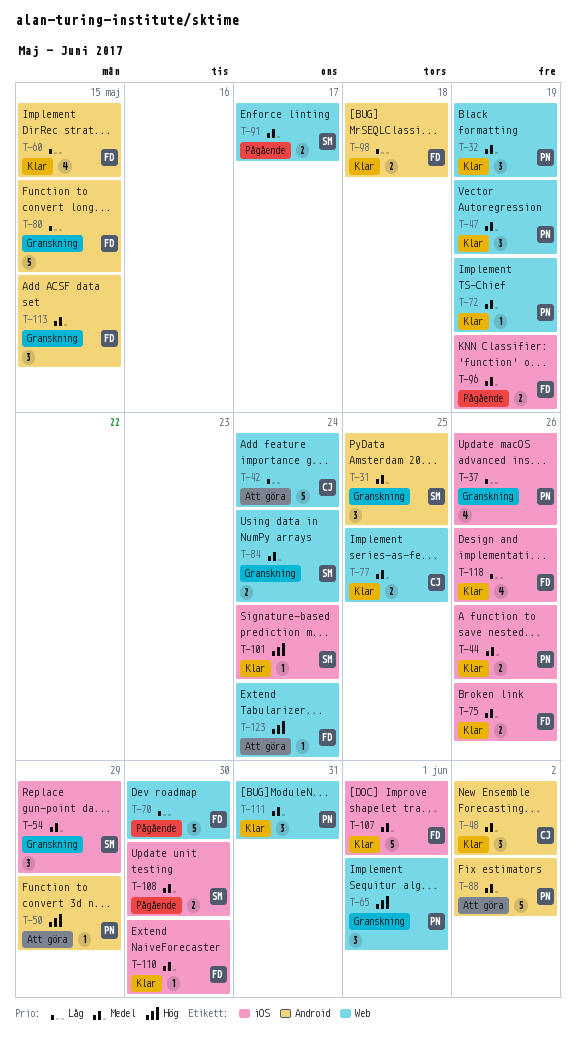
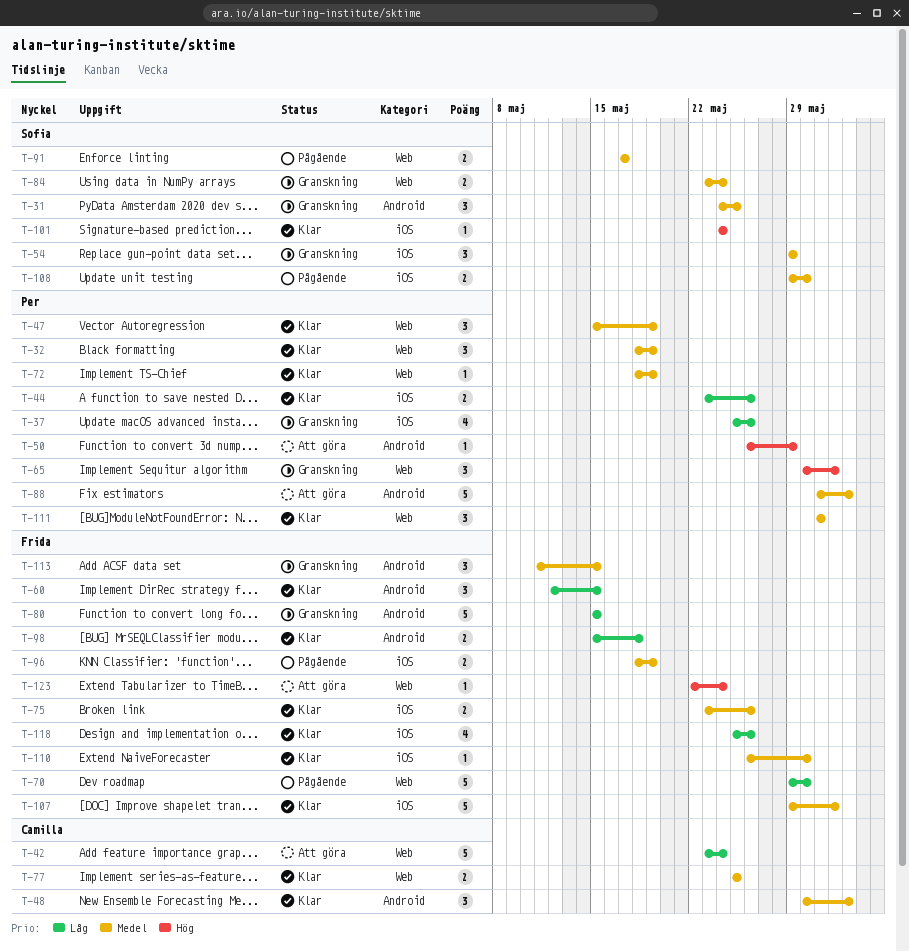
T-44, priority: Medel -> Låg
T-60, estimate: 4 -> 3

